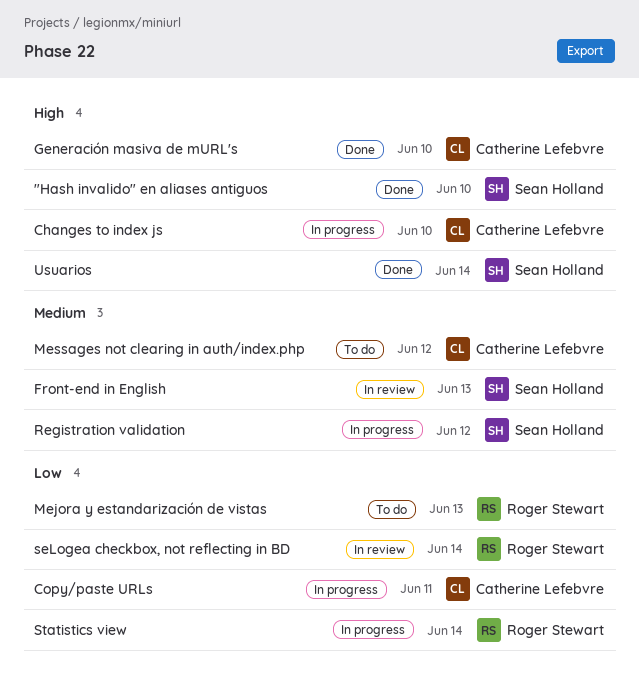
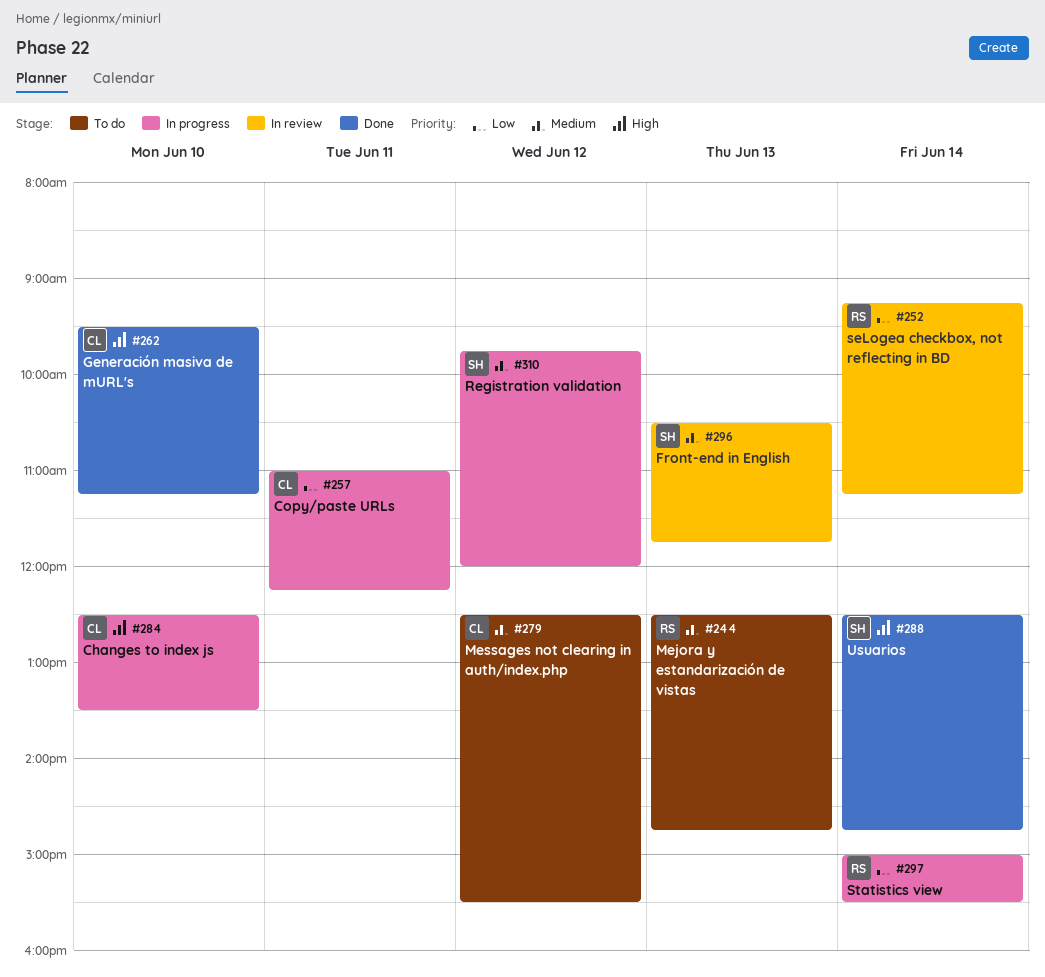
"Hash invalido" en aliases antiguos: present -> none
Mejora y estandarización de vistas, priority: Low -> Medium

